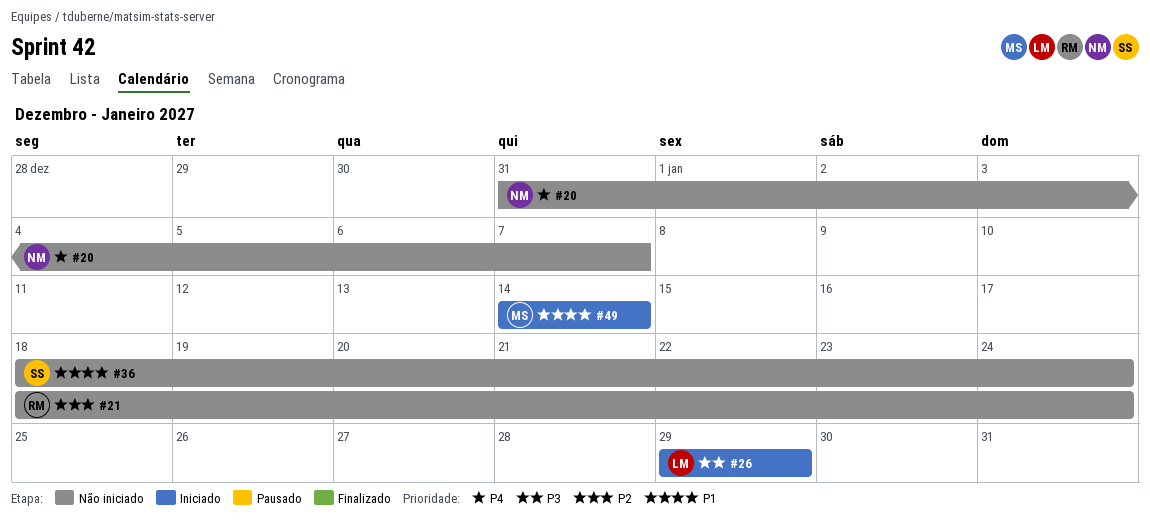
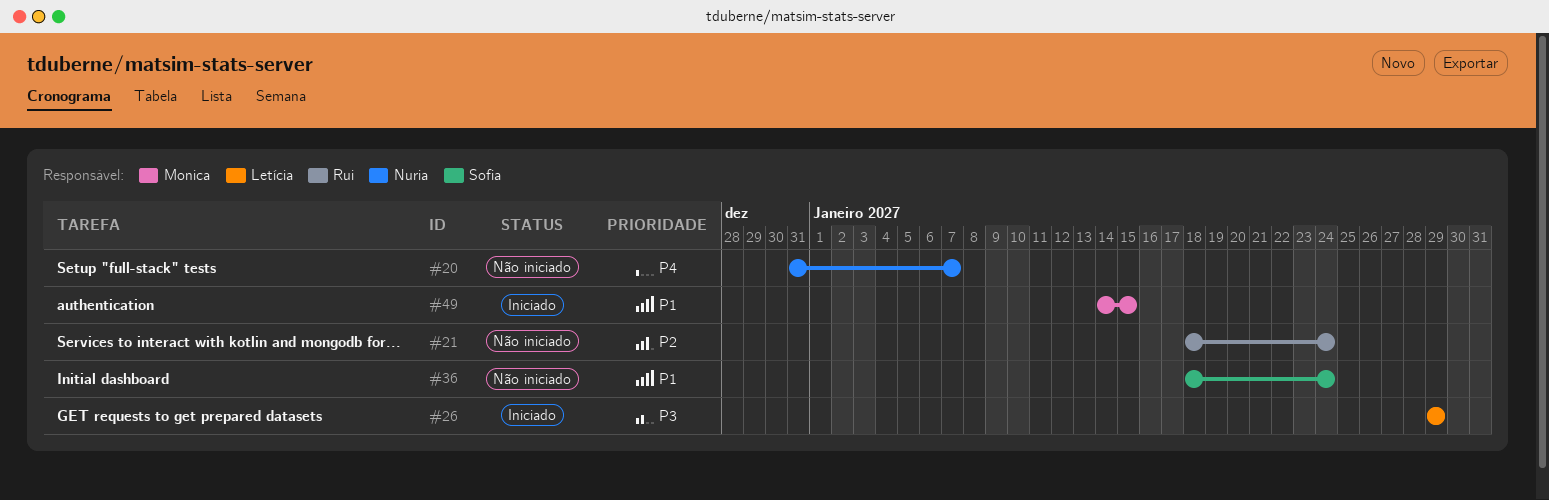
#49, due: Jan 14 -> Jan 15

